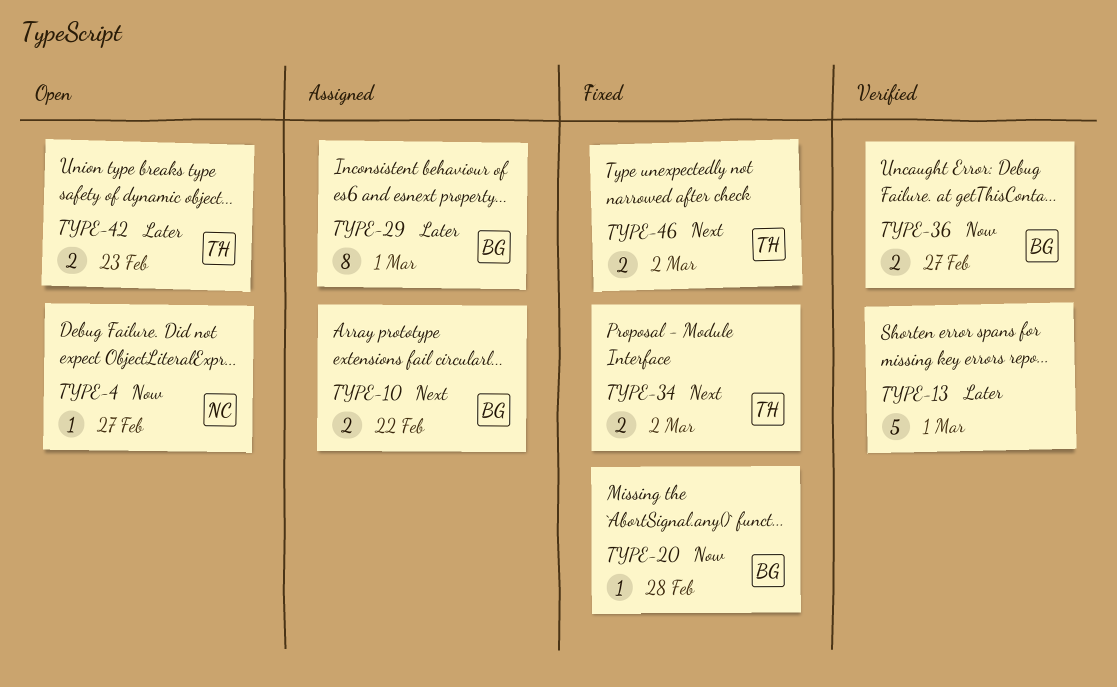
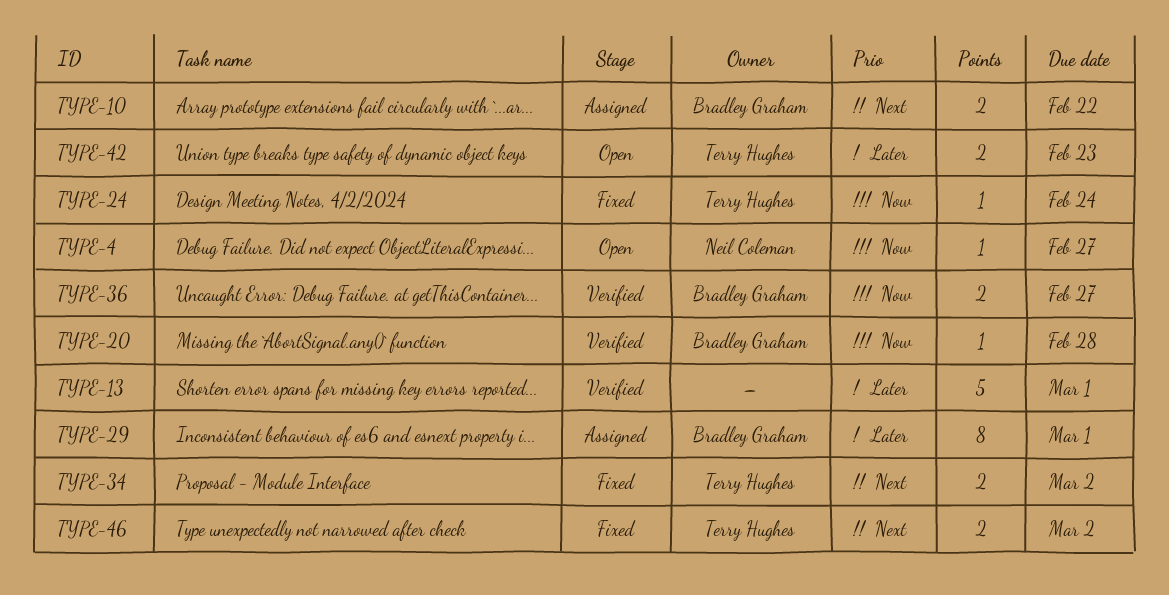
TYPE-20, status: Fixed -> Verified
TYPE-24: none -> present

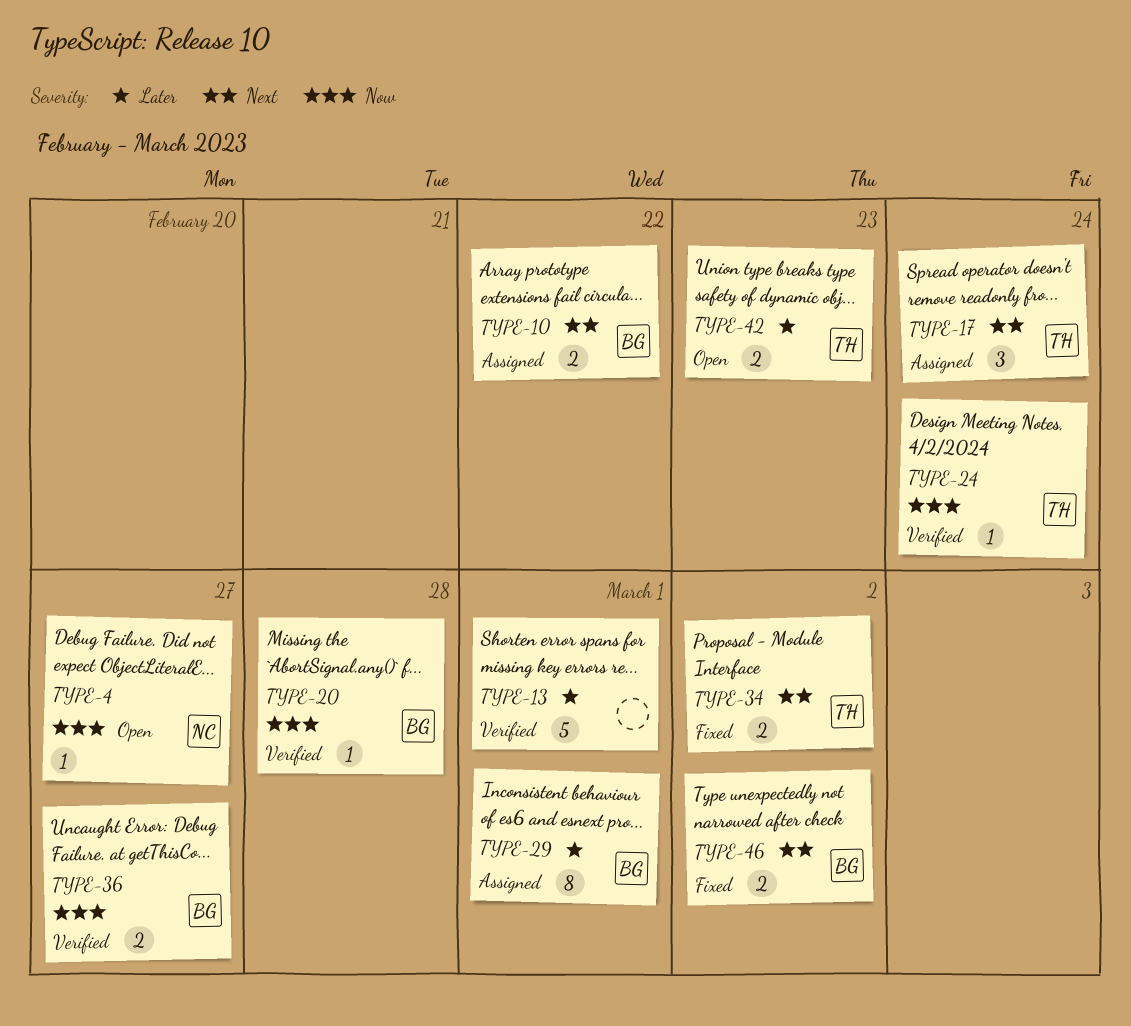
TYPE-17: none -> present
TYPE-24, status: Fixed -> Verified
TYPE-46, owner: Terry Hughes -> Bradley Graham

